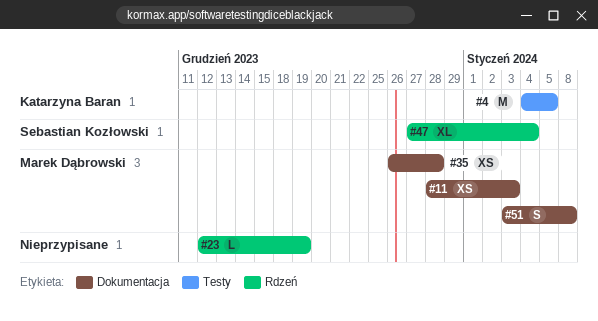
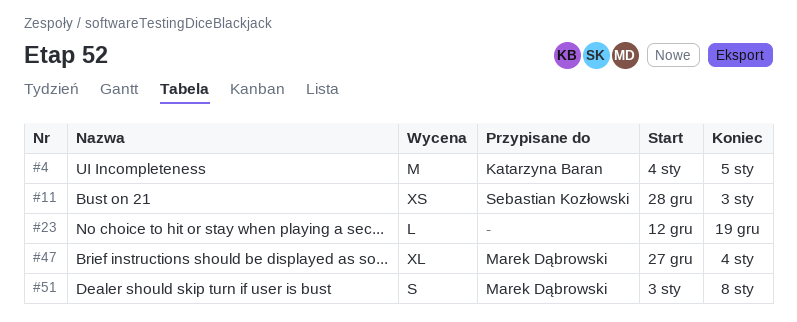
#11, owner: Marek Dąbrowski -> Sebastian Kozłowski
#35: present -> none
#47, owner: Sebastian Kozłowski -> Marek Dąbrowski

